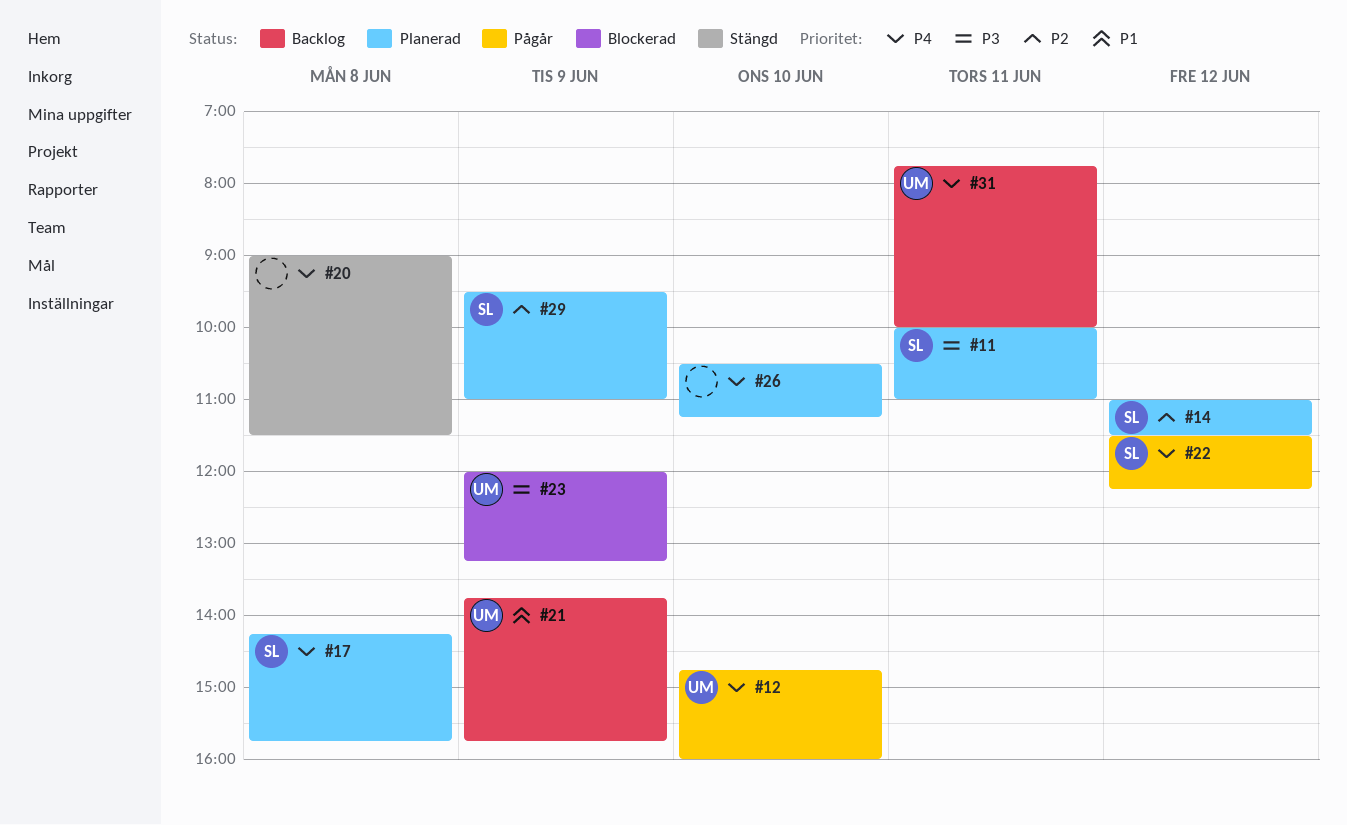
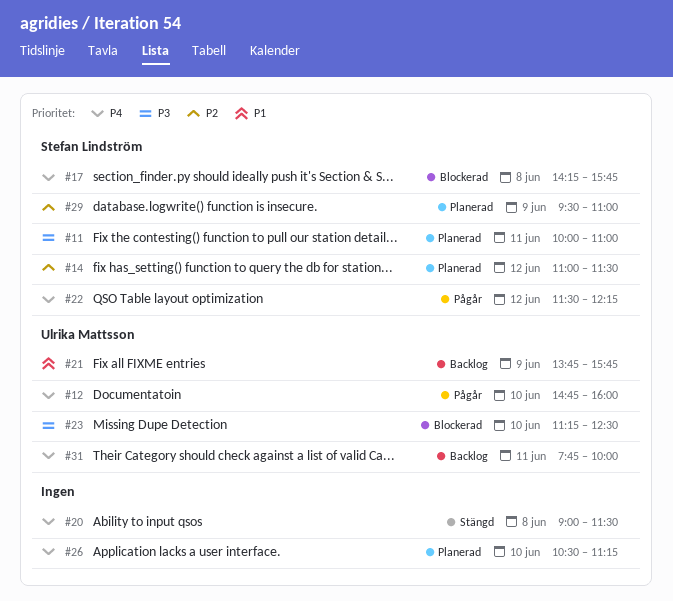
#17, status: Planerad -> Blockerad
#23, day: Jun 9 -> Jun 10
#23, begins: 12:00 -> 11:15
#23, ends: 13:15 -> 12:30

